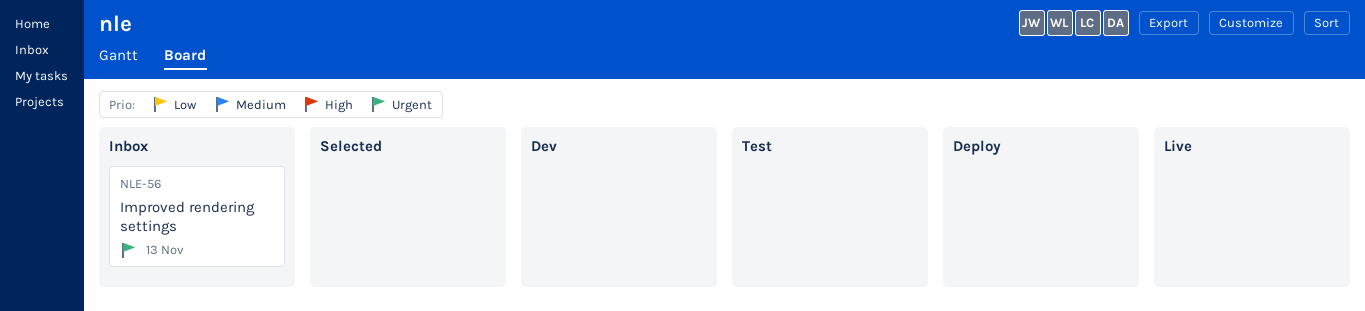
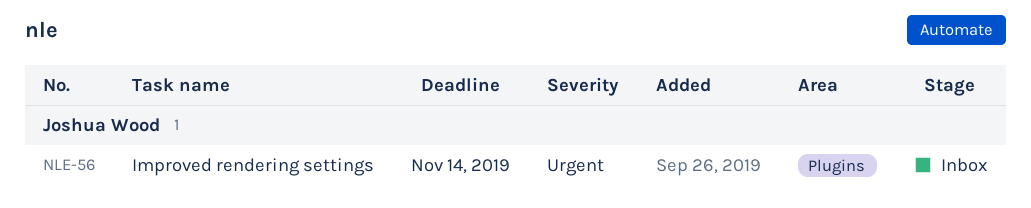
NLE-56, due: Nov 13 -> Nov 14

